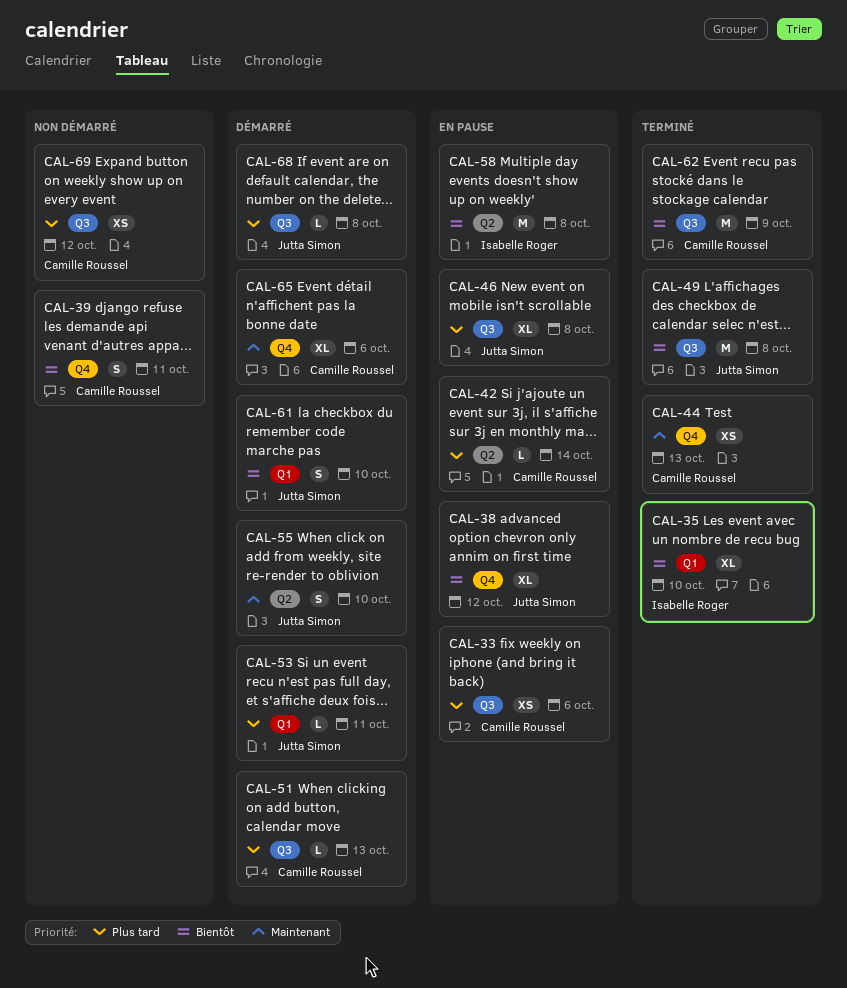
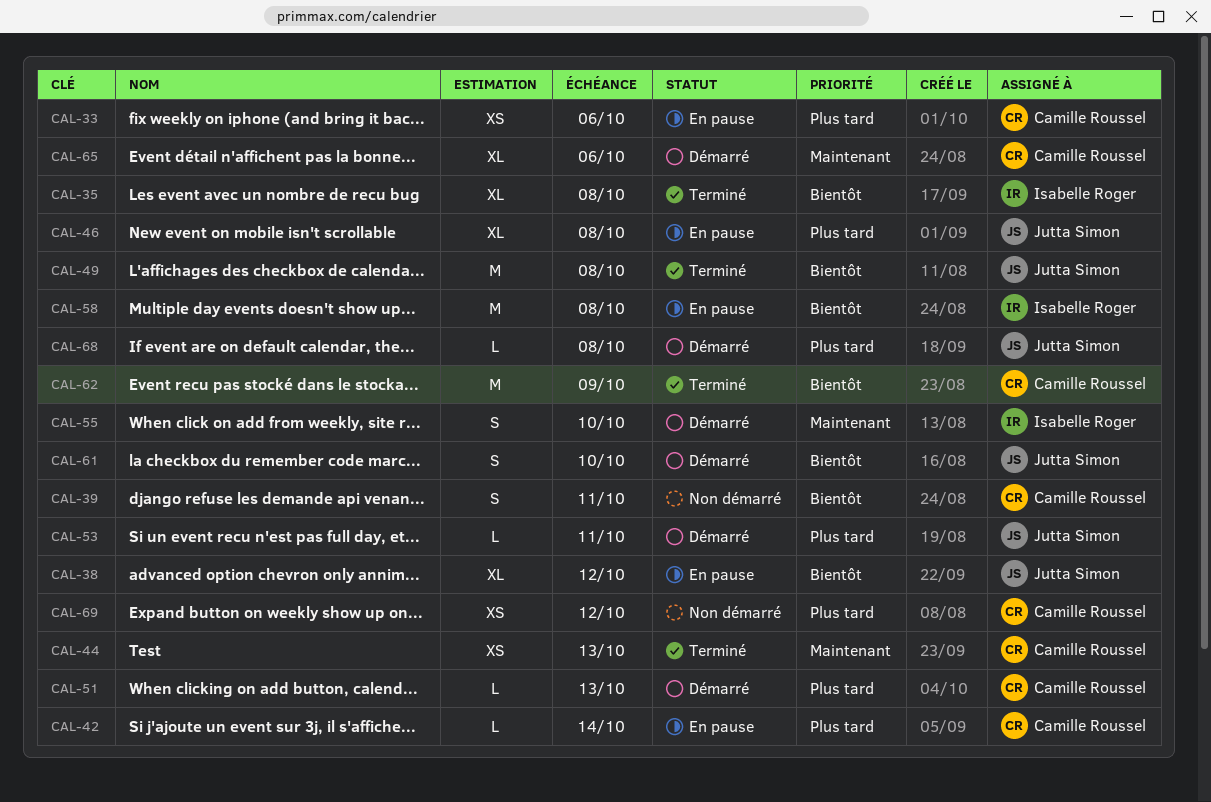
CAL-35, due: Oct 10 -> Oct 8
CAL-55, owner: Jutta Simon -> Isabelle Roger

